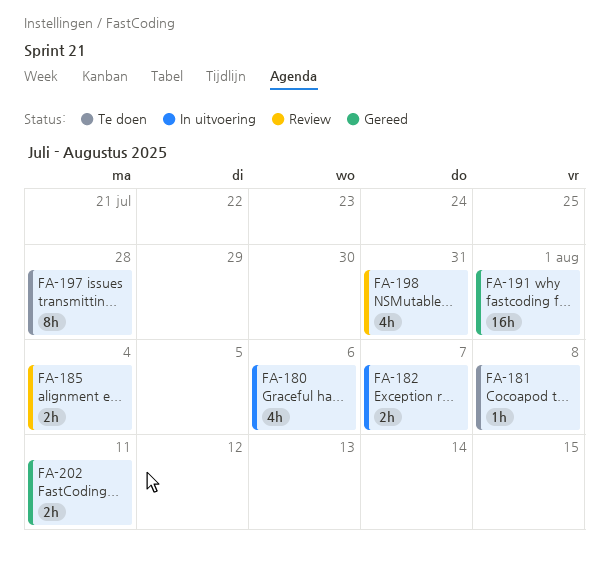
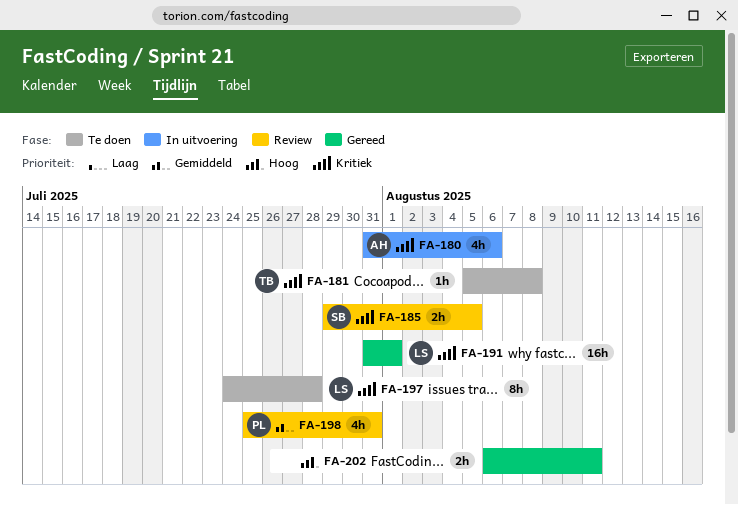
FA-182: present -> none
FA-185, due: Aug 4 -> Aug 5

